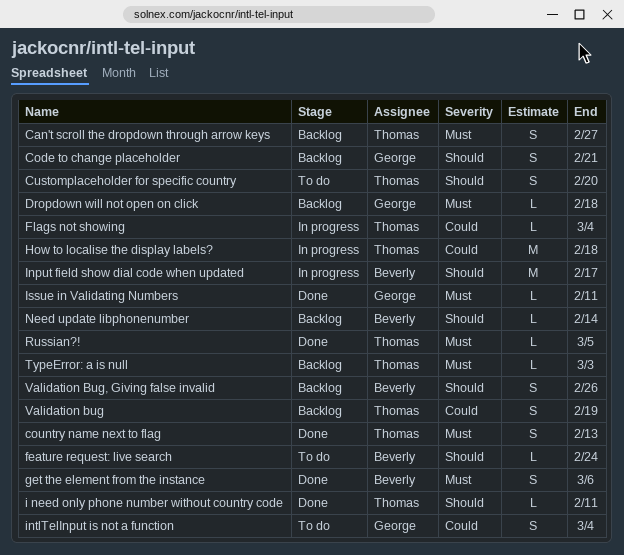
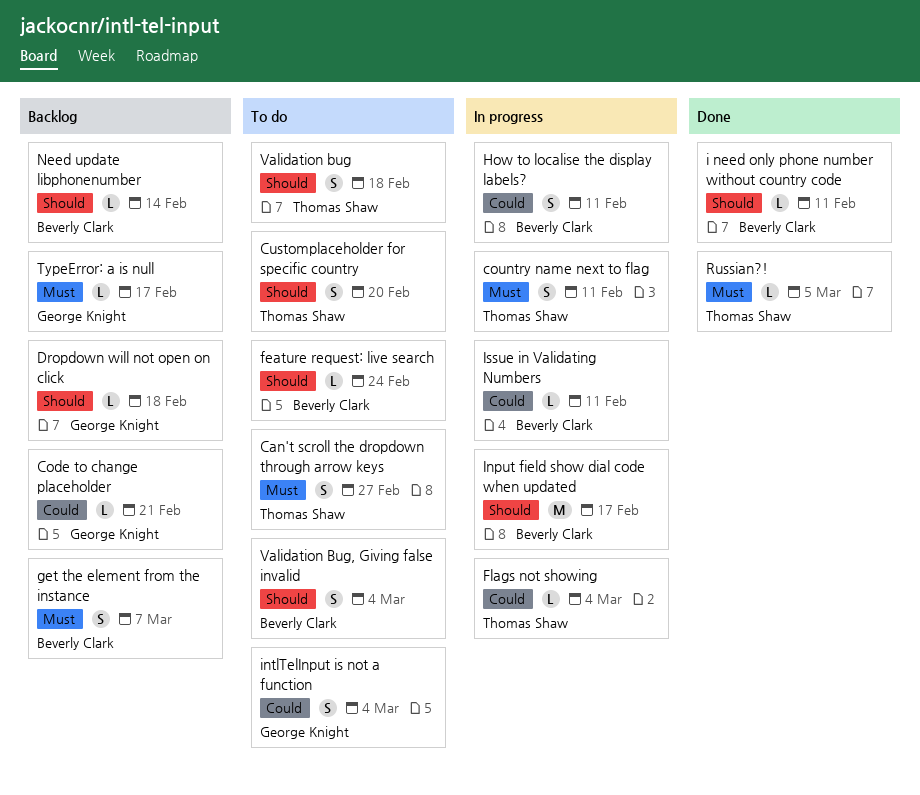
Can't scroll the dropdown through arrow keys, status: Backlog -> To do
Code to change placeholder, priority: Should -> Could
Code to change placeholder, estimate: S -> L
country name next to flag, status: Done -> In progress
country name next to flag, due: Feb 13 -> Feb 11
Dropdown will not open on click, priority: Must -> Should
get the element from the instance, status: Done -> Backlog
get the element from the instance, due: Mar 6 -> Mar 7
How to localise the display labels?, owner: Thomas Shaw -> Beverly Clark
How to localise the display labels?, estimate: M -> S
How to localise the display labels?, due: Feb 18 -> Feb 11
i need only phone number without country code, owner: Thomas Shaw -> Beverly Clark
Issue in Validating Numbers, status: Done -> In progress
Issue in Validating Numbers, owner: George Knight -> Beverly Clark
Issue in Validating Numbers, priority: Must -> Could
TypeError: a is null, owner: Thomas Shaw -> George Knight
TypeError: a is null, due: Mar 3 -> Feb 17
Validation bug, status: Backlog -> To do
Validation bug, priority: Could -> Should
Validation bug, due: Feb 19 -> Feb 18
Validation Bug, Giving false invalid, status: Backlog -> To do
Validation Bug, Giving false invalid, due: Feb 26 -> Mar 4

